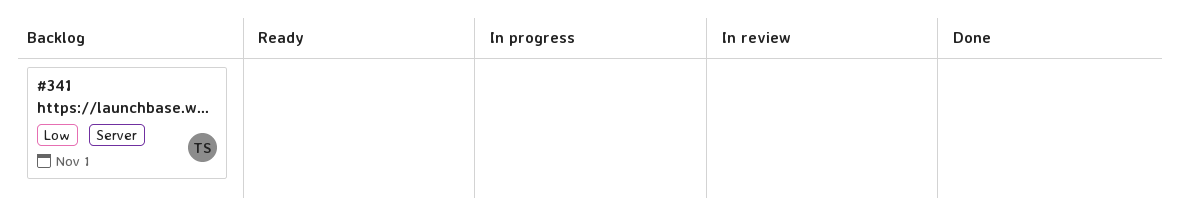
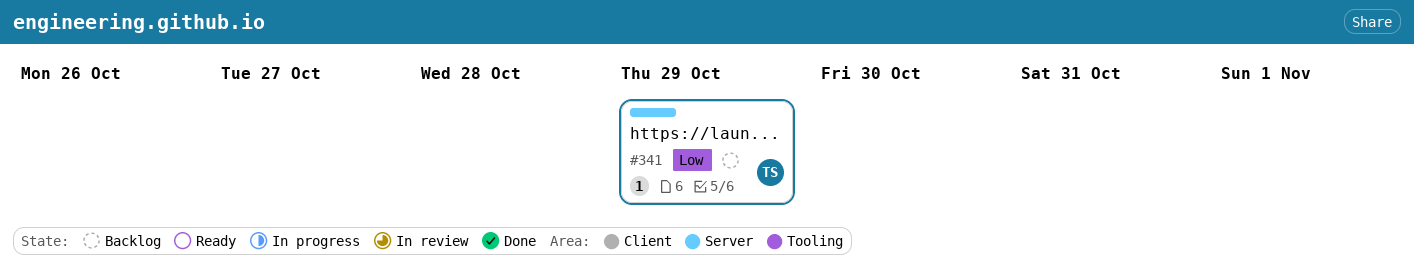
#341, due: Nov 1 -> Oct 29

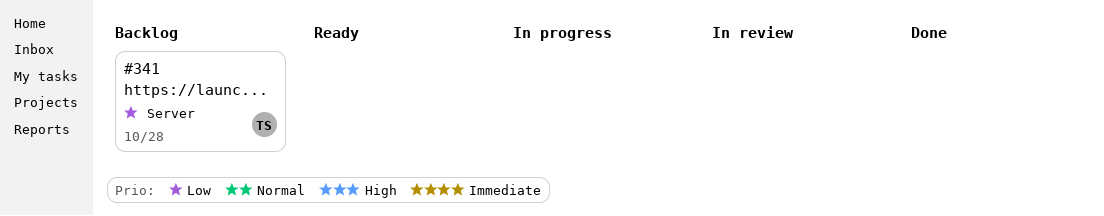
#341, due: Oct 29 -> Oct 28

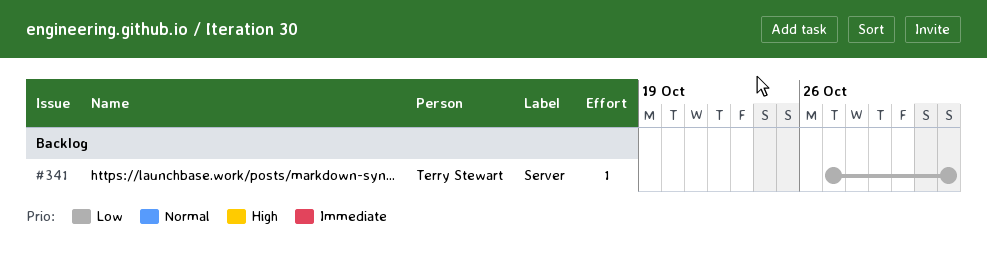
#341, due: Oct 28 -> Nov 1

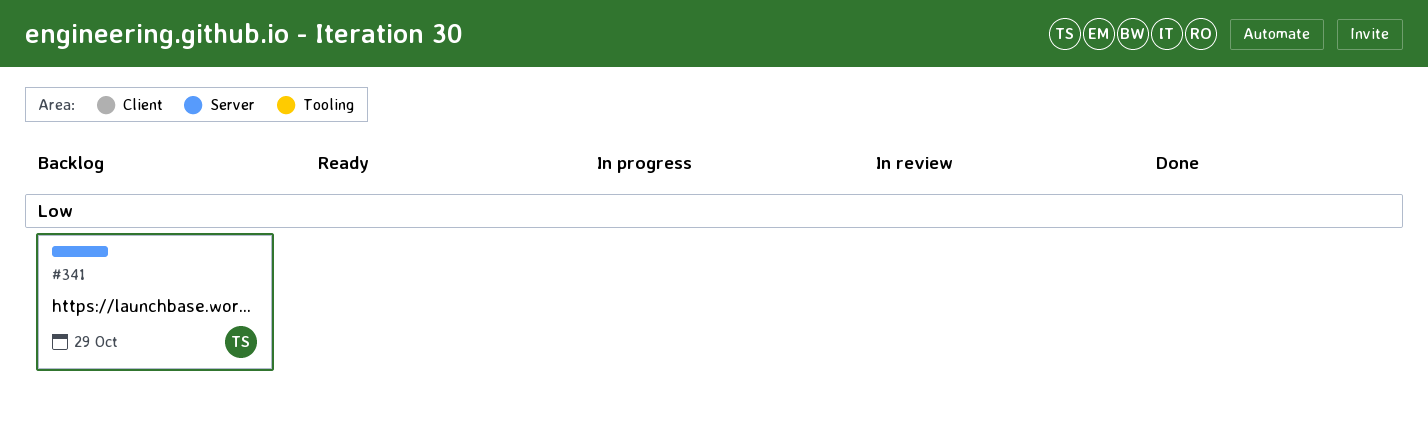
#341, due: Nov 1 -> Oct 29

